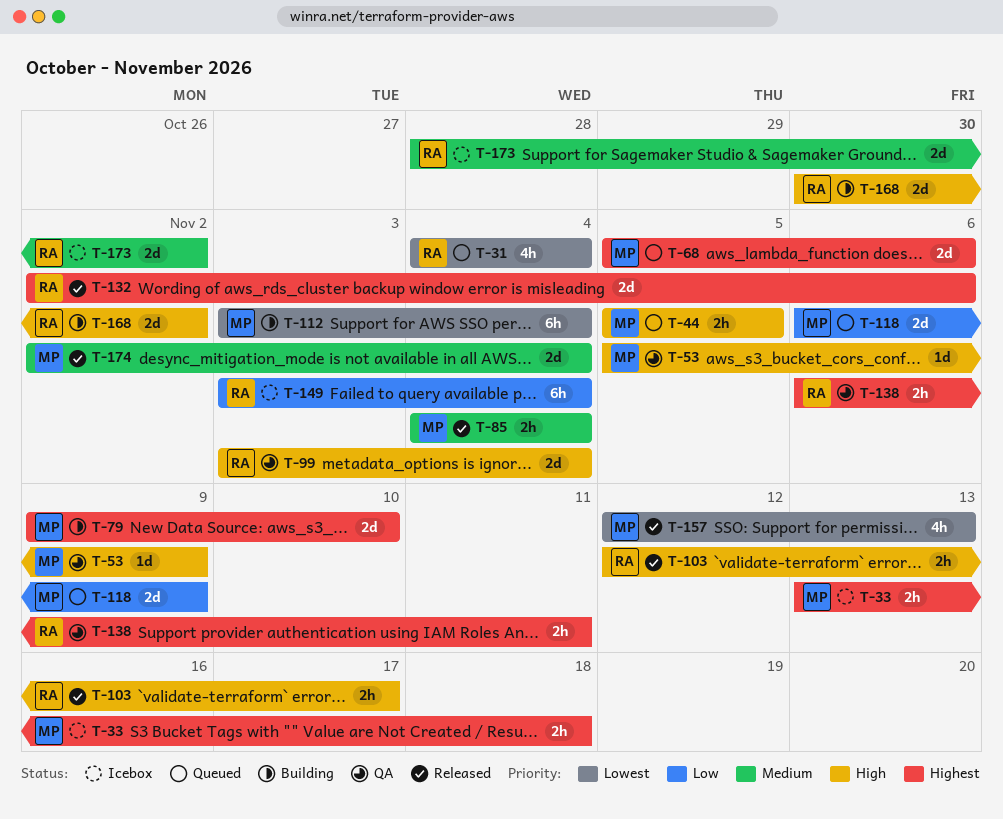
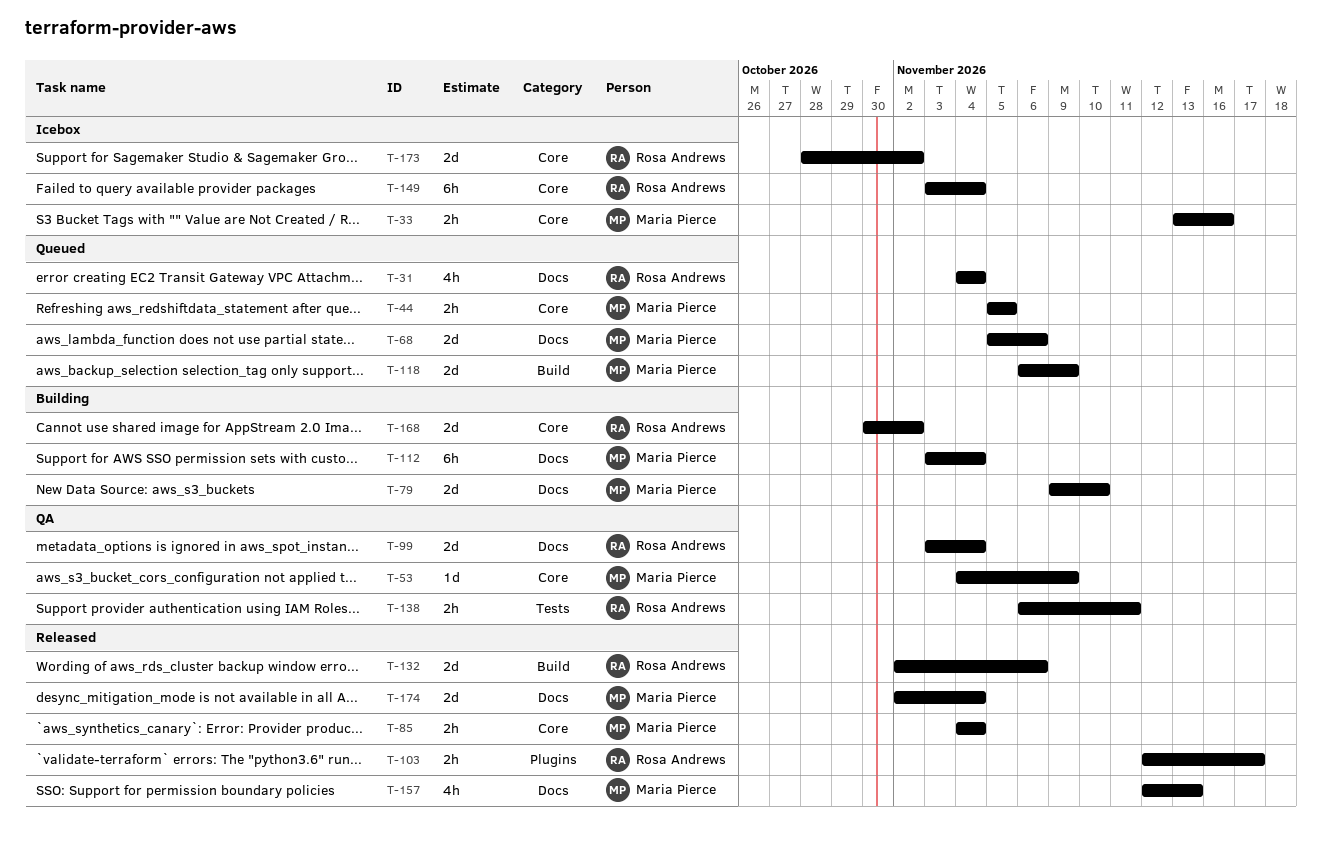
T-33, due: Nov 18 -> Nov 16
T-53, start: Nov 5 -> Nov 4

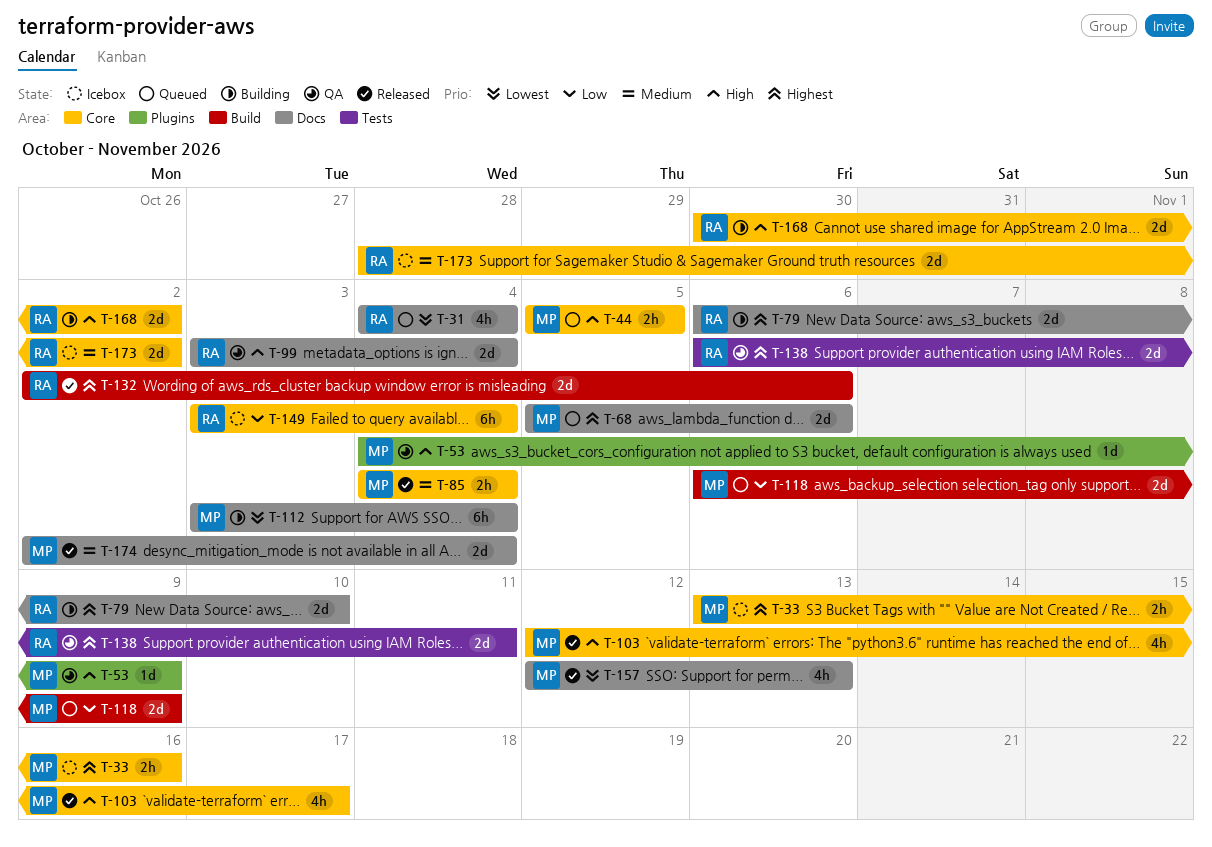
T-53, label: Core -> Plugins
T-79, owner: Maria Pierce -> Rosa Andrews
T-79, start: Nov 9 -> Nov 6
T-103, owner: Rosa Andrews -> Maria Pierce
T-103, label: Plugins -> Core
T-103, estimate: 2h -> 4h
T-138, estimate: 2h -> 2d

